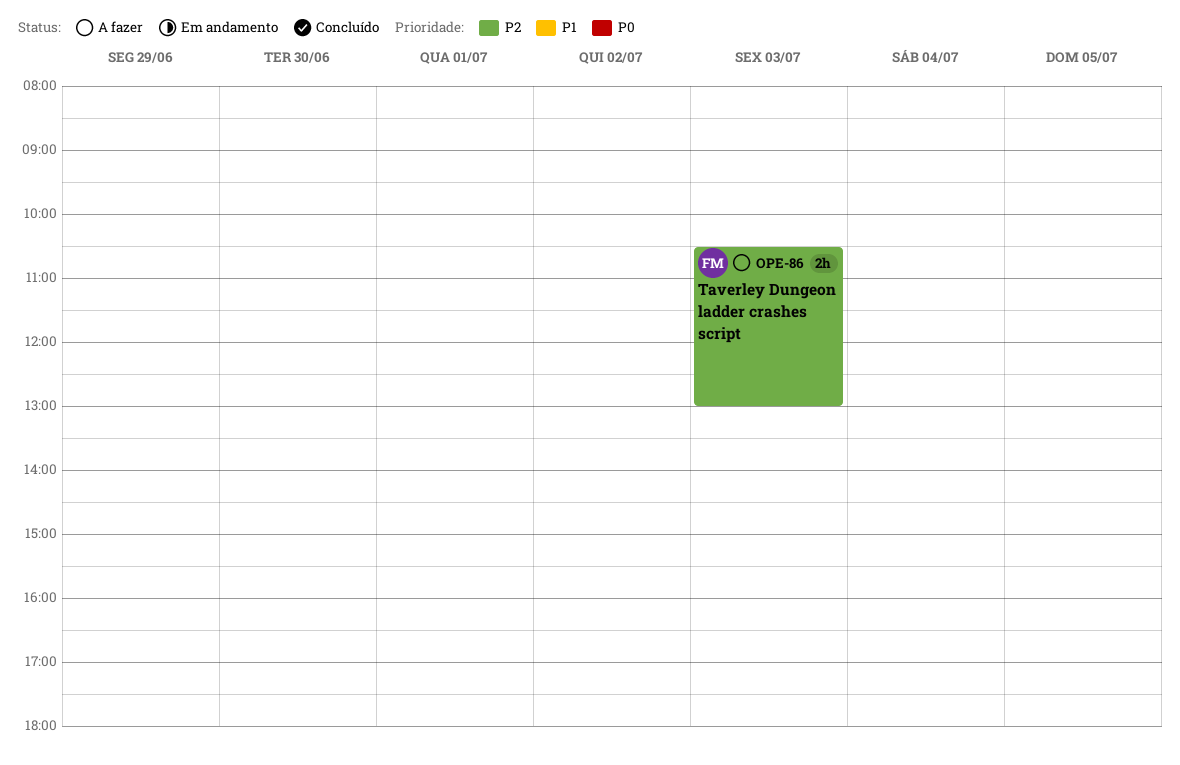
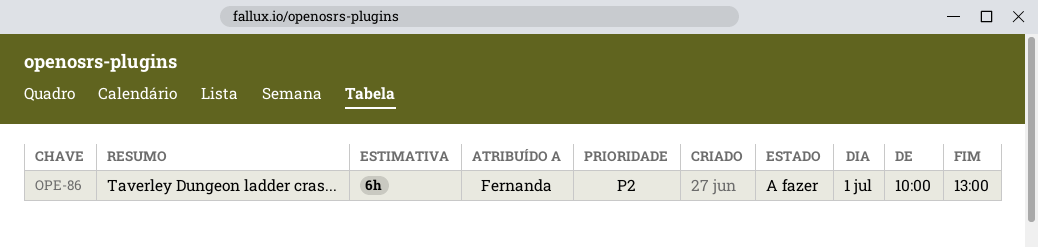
OPE-86, estimate: 2h -> 6h
OPE-86, day: Jul 3 -> Jul 1
OPE-86, begins: 10:30 -> 10:00

